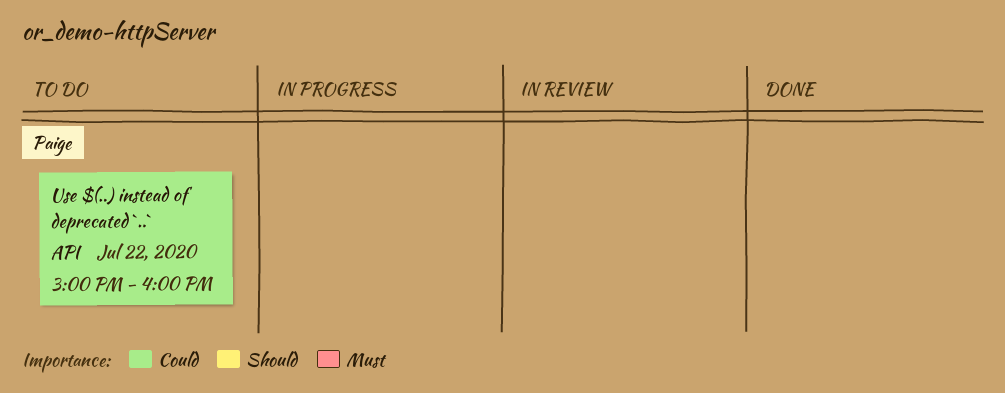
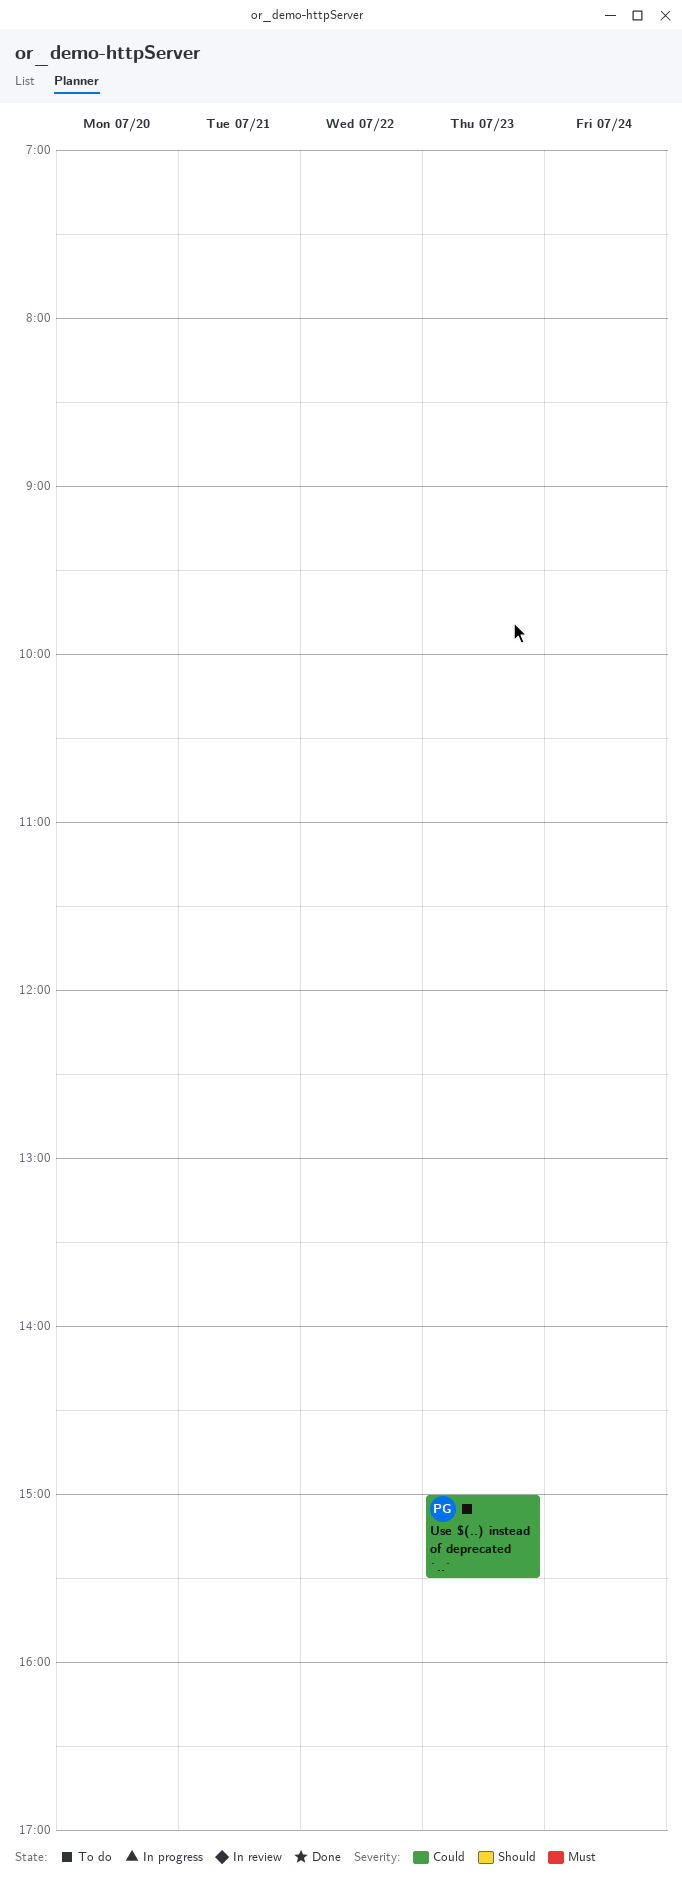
Use $(..) instead of deprecated `..`, day: Jul 22 -> Jul 23
Use $(..) instead of deprecated `..`, ends: 16:00 -> 15:30

